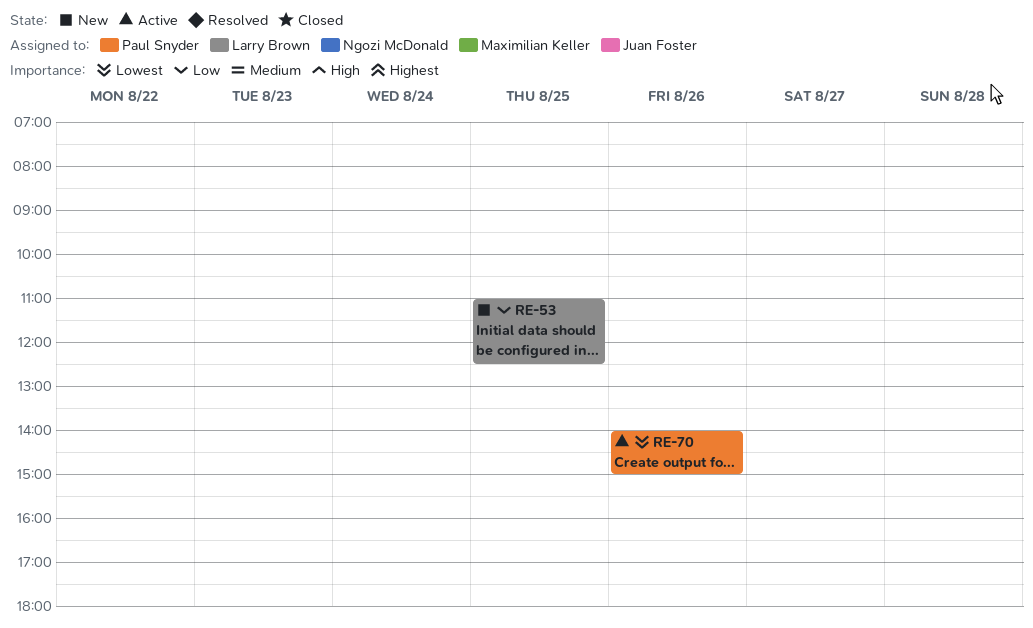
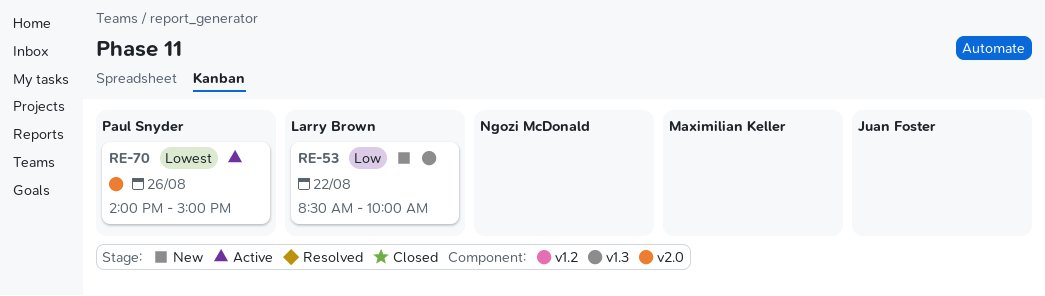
RE-53, day: Aug 25 -> Aug 22
RE-53, begins: 11:00 -> 08:30
RE-53, ends: 12:30 -> 10:00

